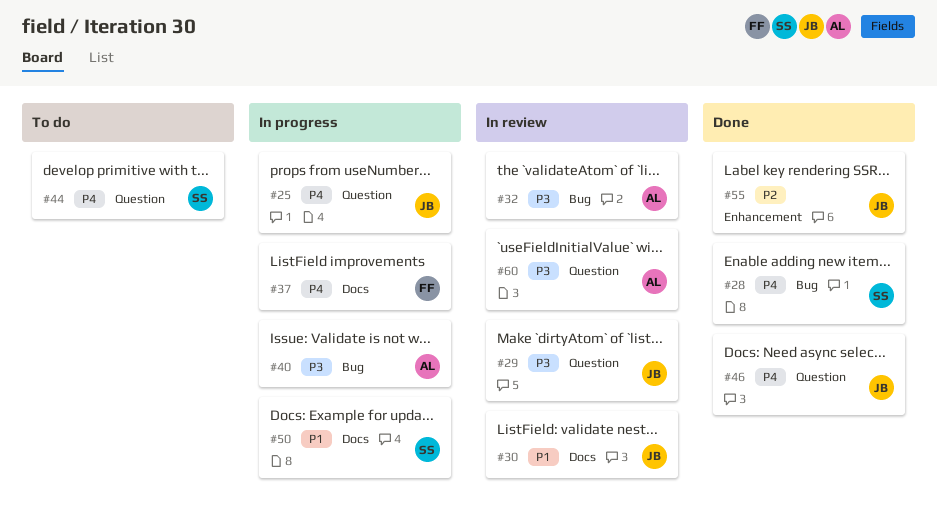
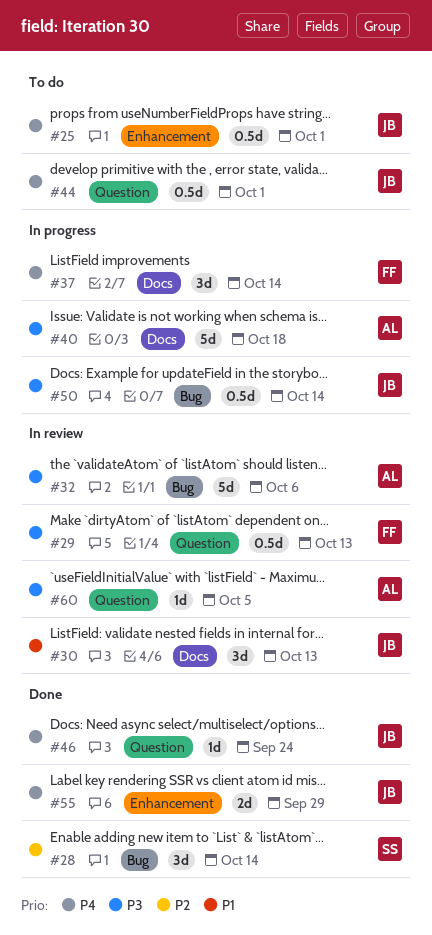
#25, status: In progress -> To do
#25, label: Question -> Enhancement
#28, priority: P4 -> P2
#29, owner: JB -> FF
#40, label: Bug -> Docs
#44, owner: SS -> JB
#50, owner: SS -> JB
#50, priority: P1 -> P3
#50, label: Docs -> Bug
#55, priority: P2 -> P4

